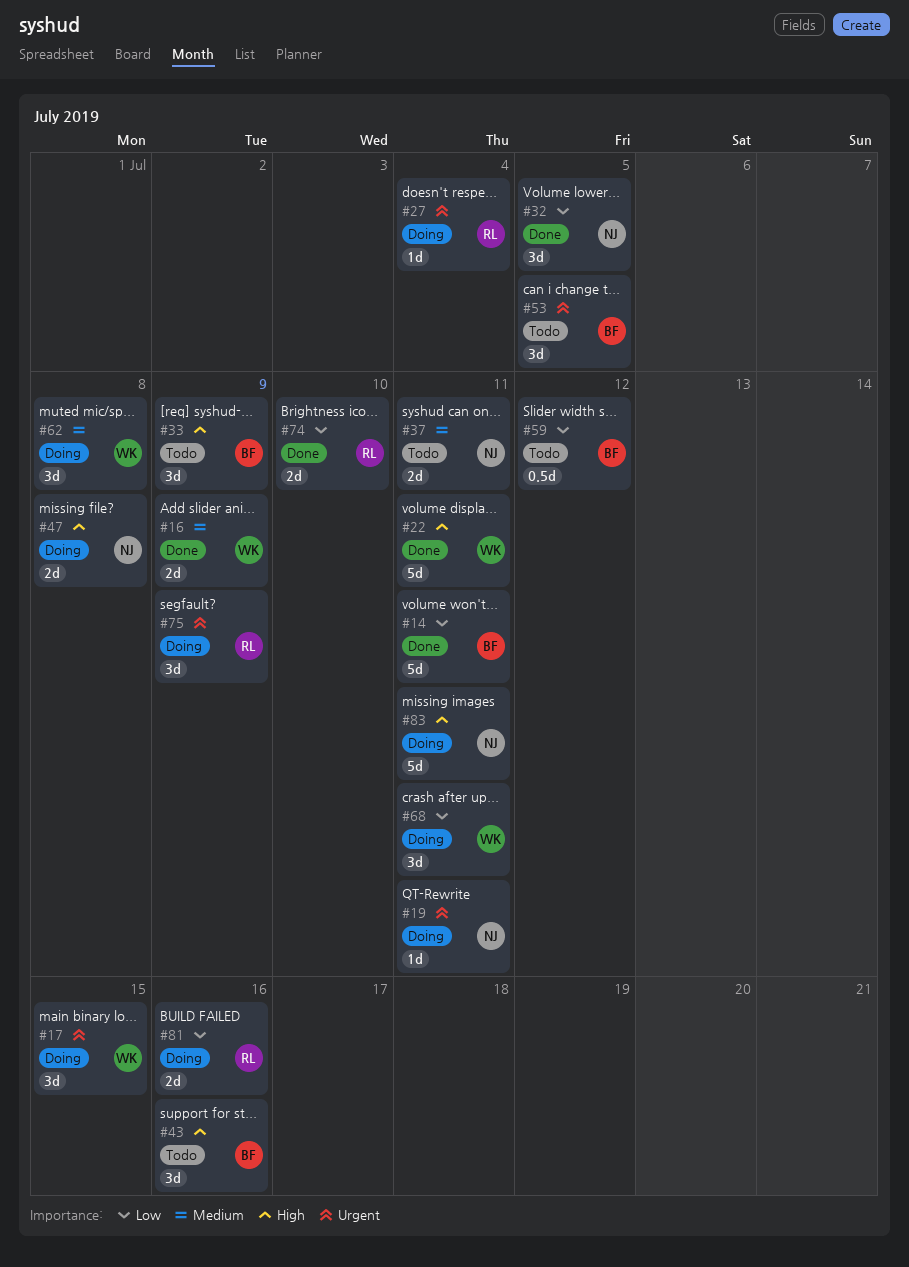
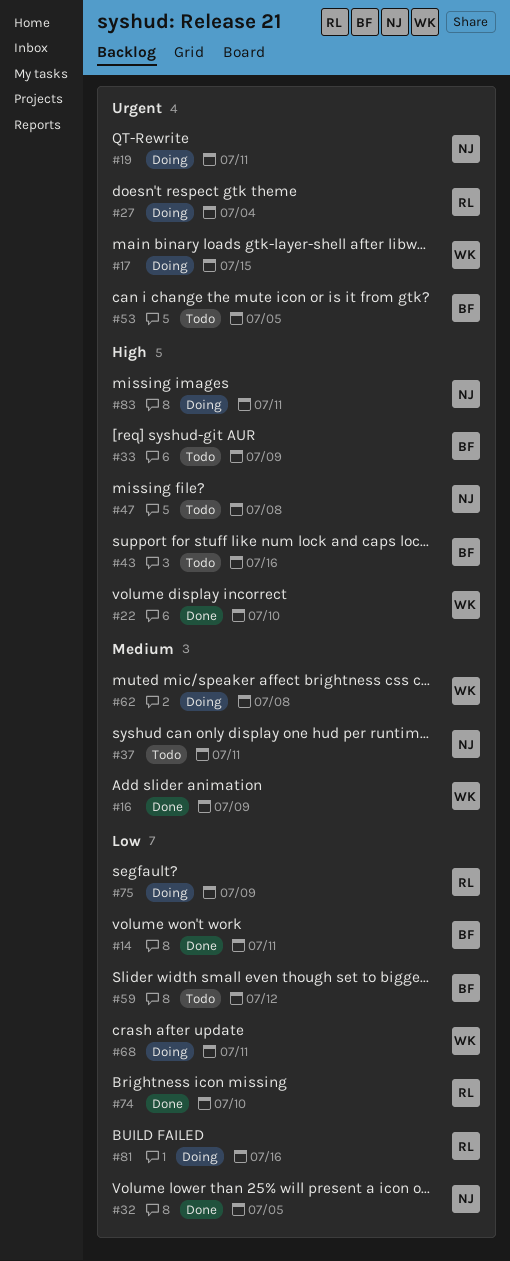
#22, due: Jul 11 -> Jul 10
#47, status: Doing -> Todo
#75, priority: Urgent -> Low

